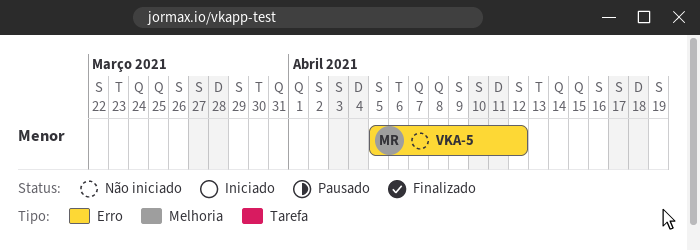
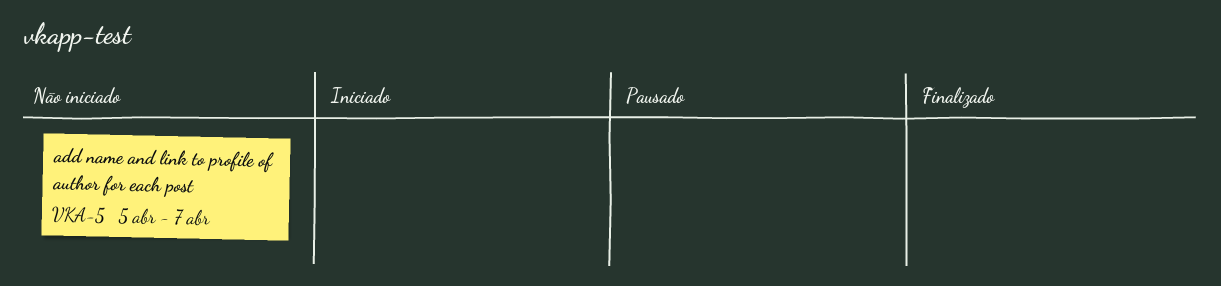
VKA-5, due: Apr 12 -> Apr 7

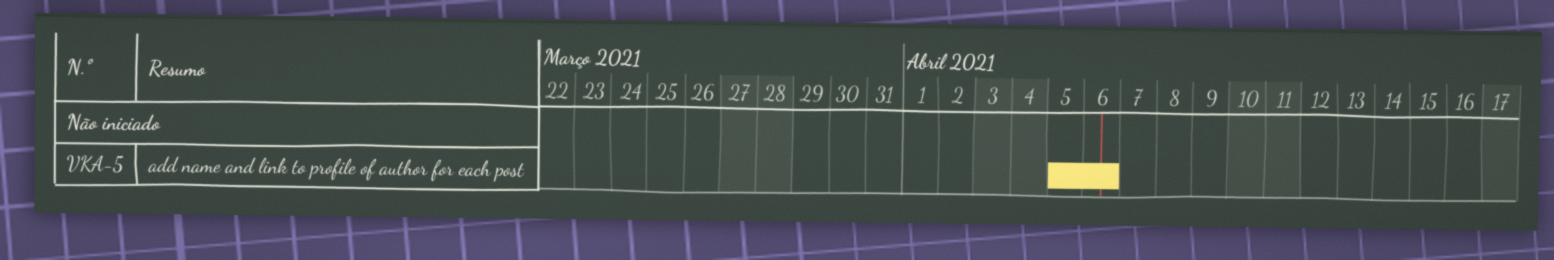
VKA-5, due: Apr 7 -> Apr 6

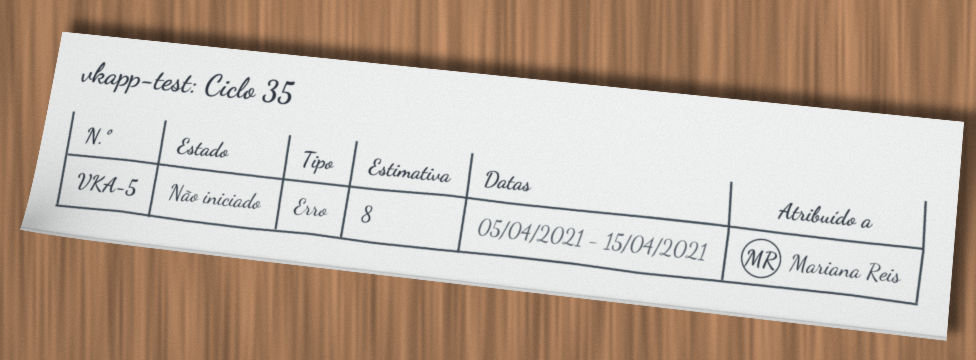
VKA-5, due: Apr 6 -> Apr 15

